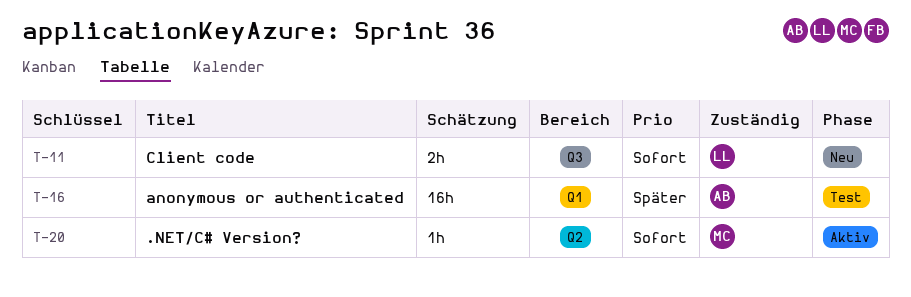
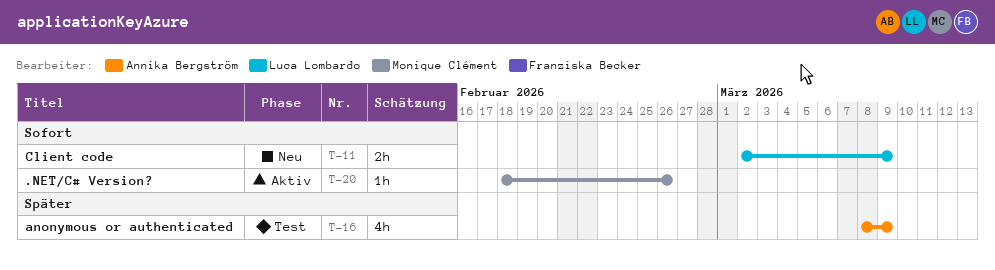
T-16, estimate: 16h -> 4h

